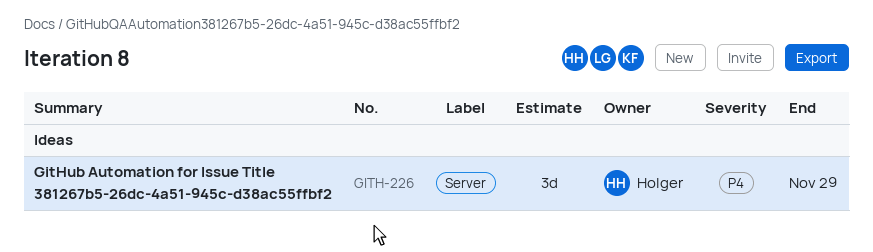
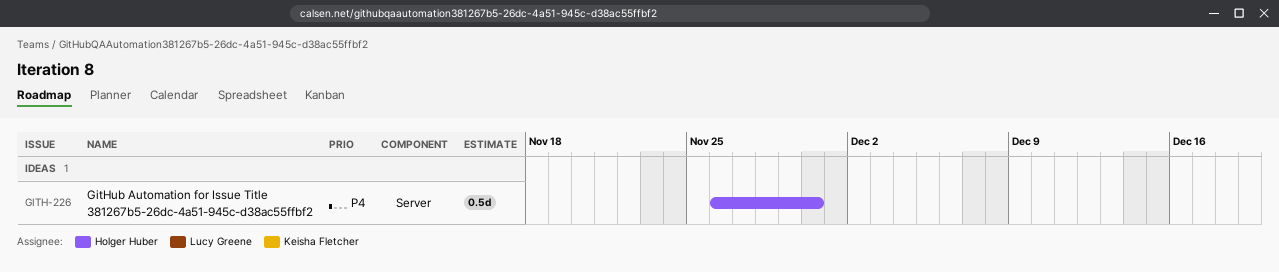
GITH-226, estimate: 3d -> 0.5d
GITH-226, due: Nov 29 -> Nov 30

